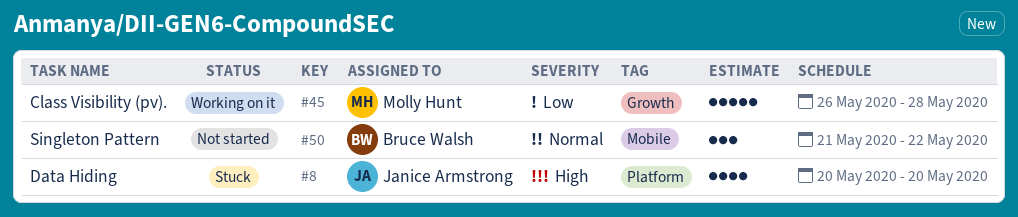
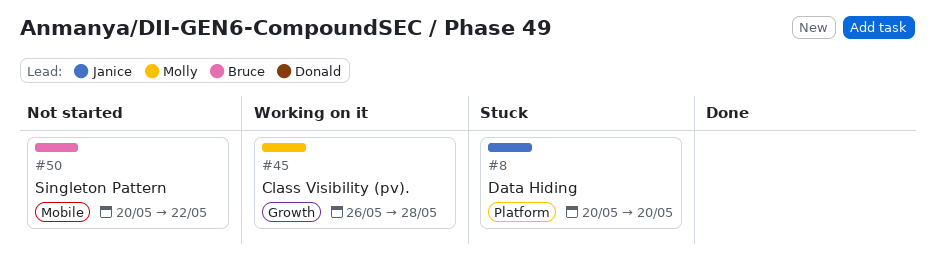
#50, start: May 21 -> May 20

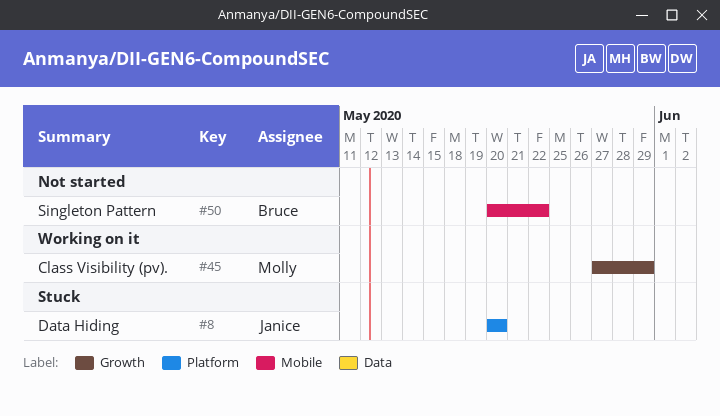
#45, start: May 26 -> May 27
#45, due: May 28 -> May 29

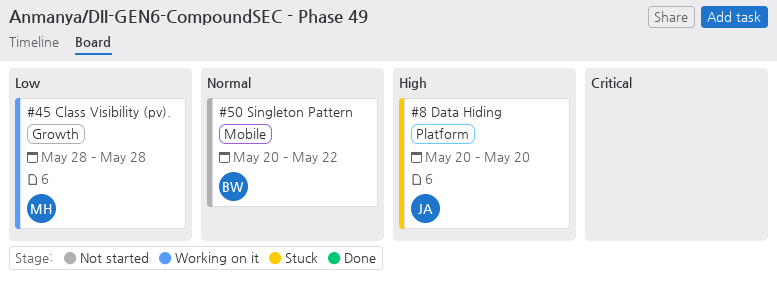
#45, start: May 27 -> May 28
#45, due: May 29 -> May 28

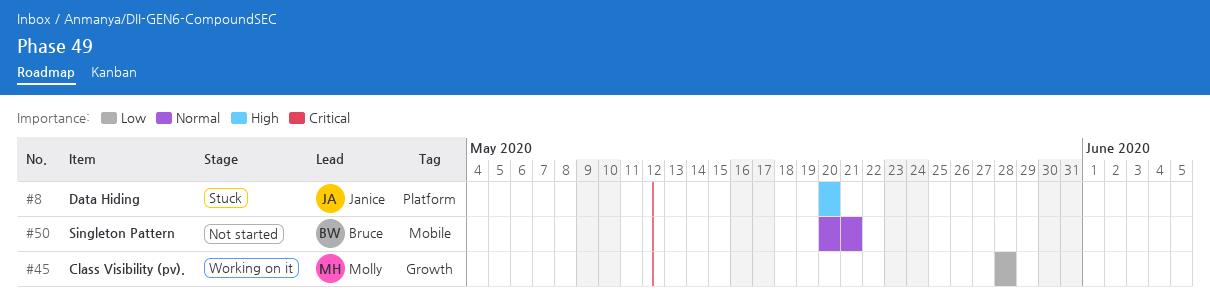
#50, due: May 22 -> May 21

